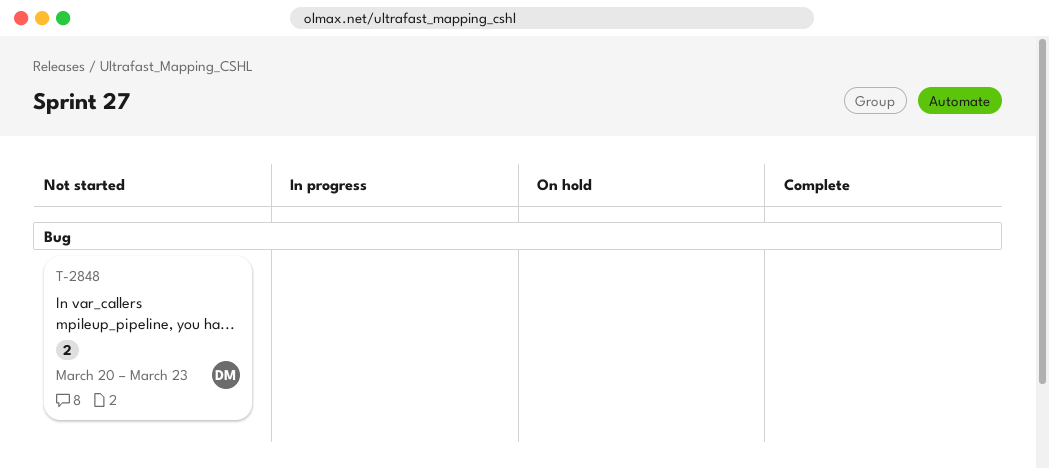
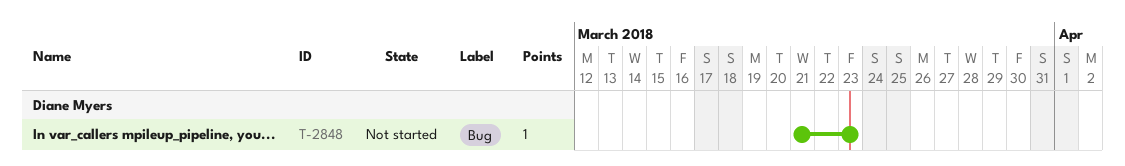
T-2848, estimate: 2 -> 1
T-2848, start: Mar 20 -> Mar 21

